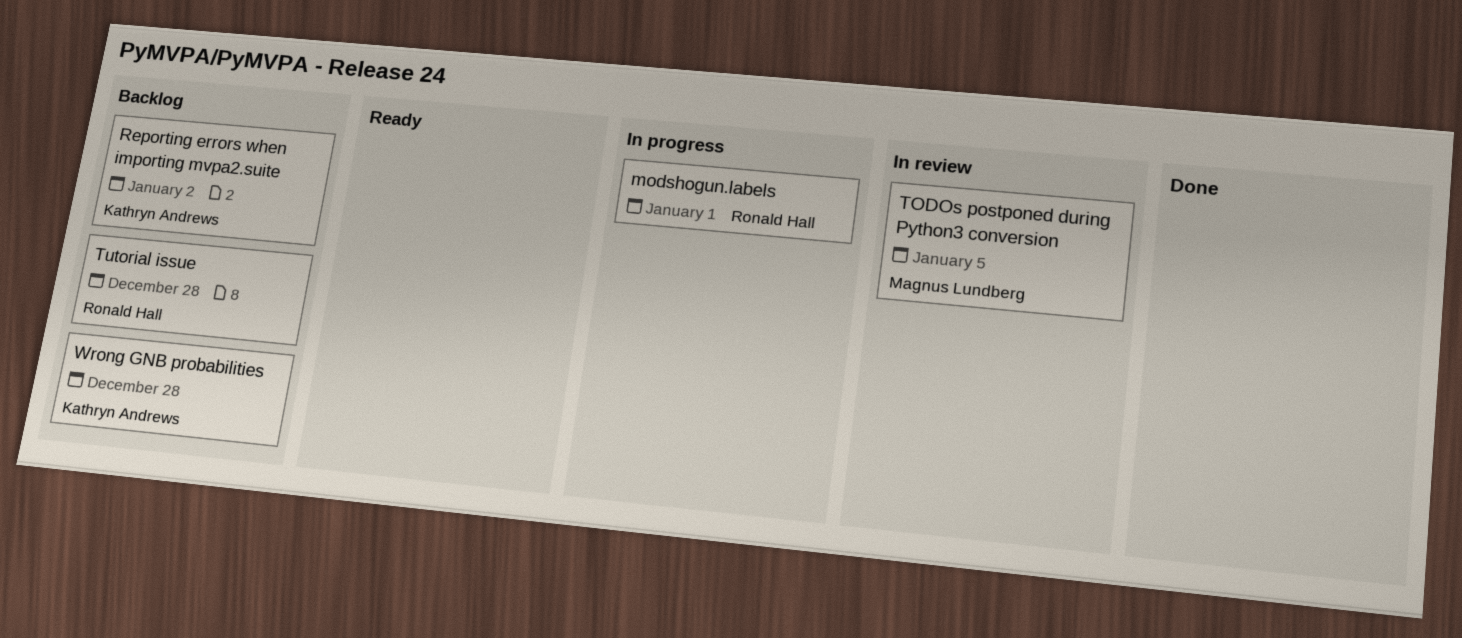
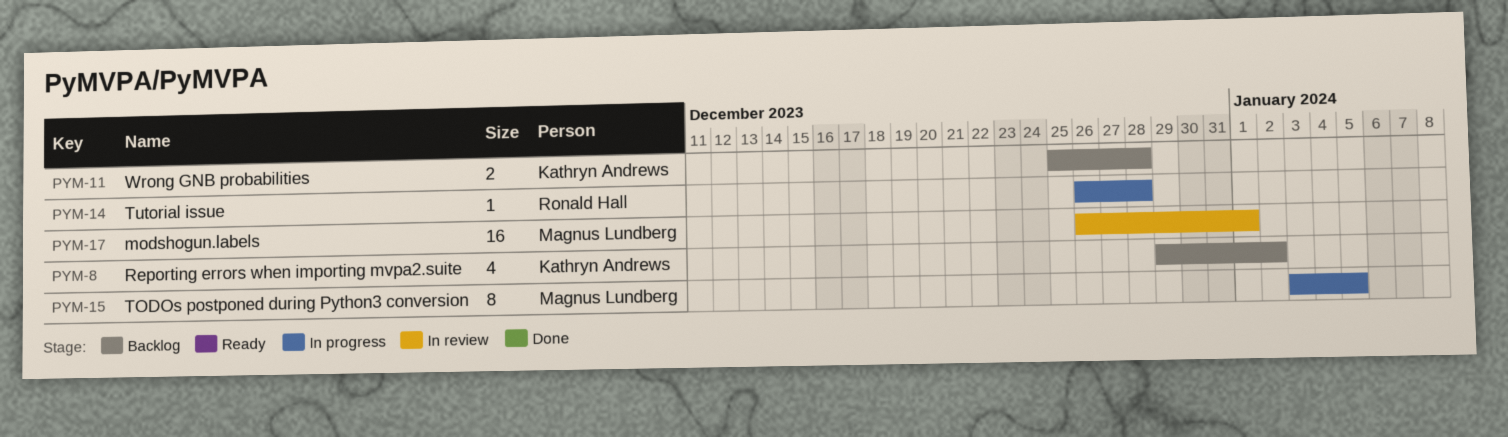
modshogun.labels, status: In progress -> In review
modshogun.labels, owner: Ronald Hall -> Magnus Lundberg
TODOs postponed during Python3 conversion, status: In review -> In progress
Tutorial issue, status: Backlog -> In progress

